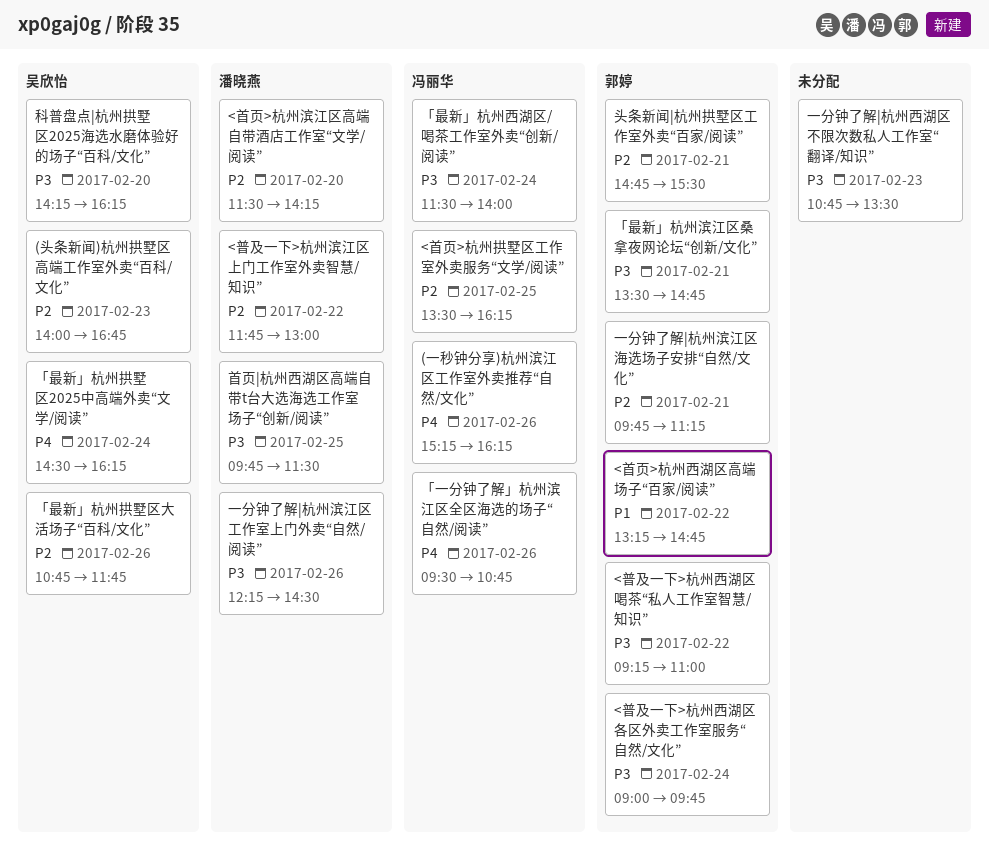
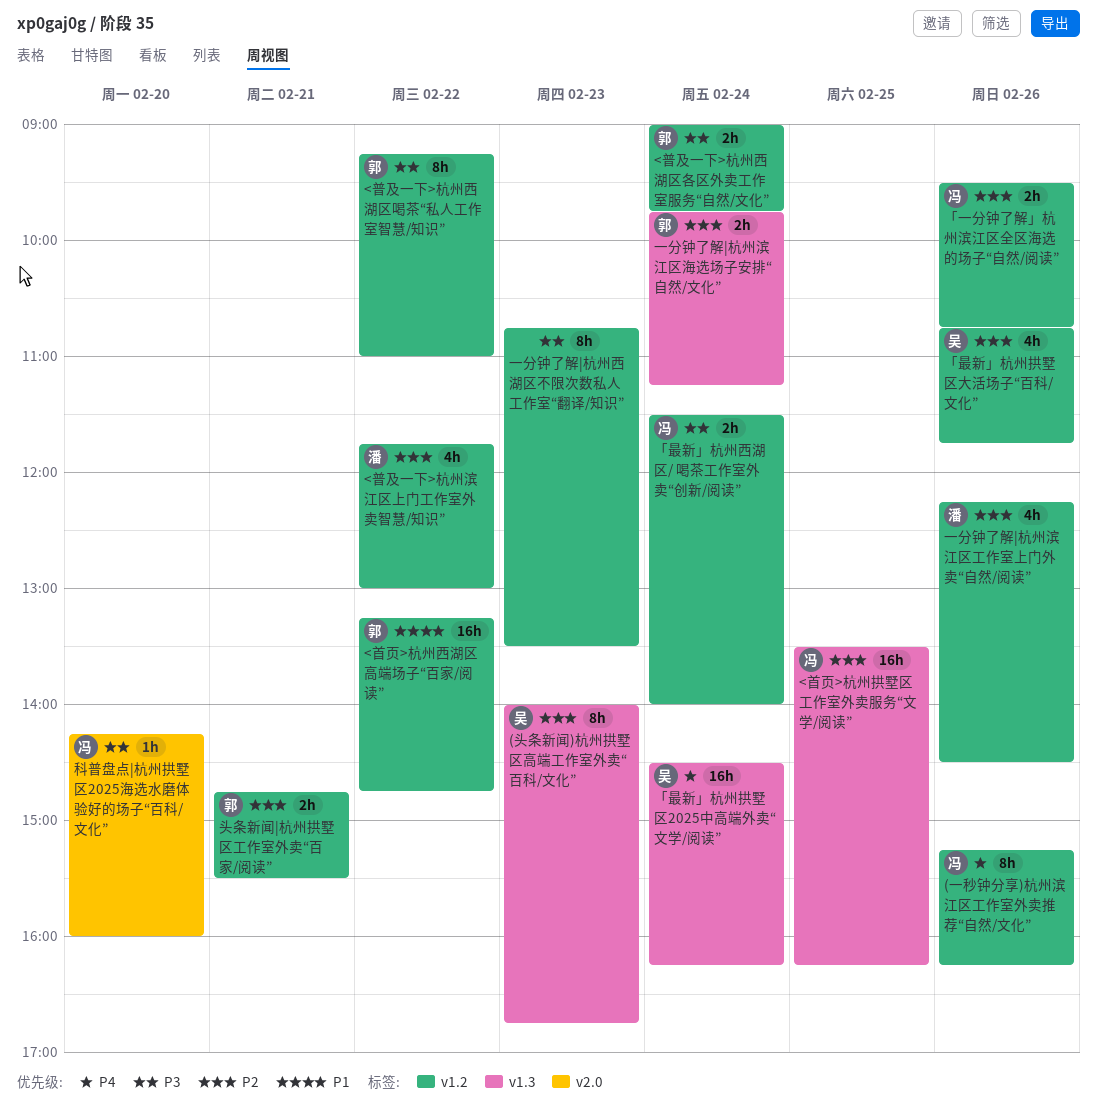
<首页>杭州滨江区高端自带酒店工作室“文学/阅读”: present -> none
「一分钟了解」杭州滨江区全区海选的场子“自然/阅读”, priority: P4 -> P2
「最新」杭州滨江区桑拿夜网论坛“创新/文化”: present -> none
一分钟了解|杭州滨江区工作室上门外卖“自然/阅读”, priority: P3 -> P2
一分钟了解|杭州滨江区海选场子安排“自然/文化”, day: Feb 21 -> Feb 24
科普盘点|杭州拱墅区2025海选水磨体验好的场子“百科/文化”, owner: 吴欣怡 -> 冯丽华
科普盘点|杭州拱墅区2025海选水磨体验好的场子“百科/文化”, ends: 16:15 -> 16:00
首页|杭州西湖区高端自带t台大选海选工作室场子“创新/阅读”: present -> none

